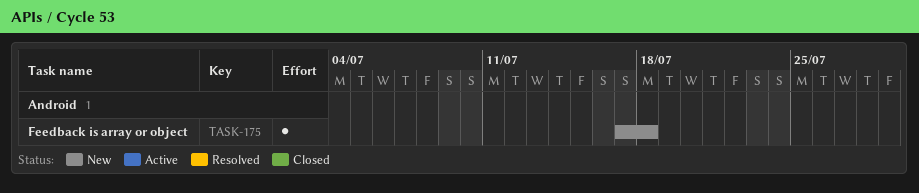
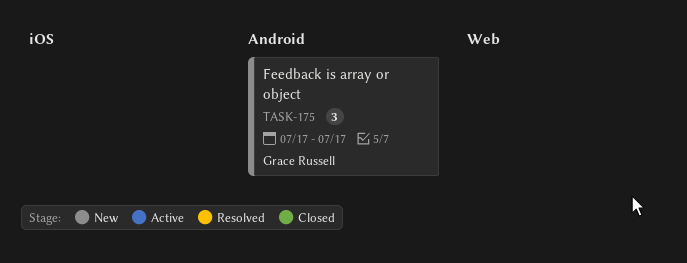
TASK-175, estimate: 1 -> 3
TASK-175, due: Jul 18 -> Jul 17

